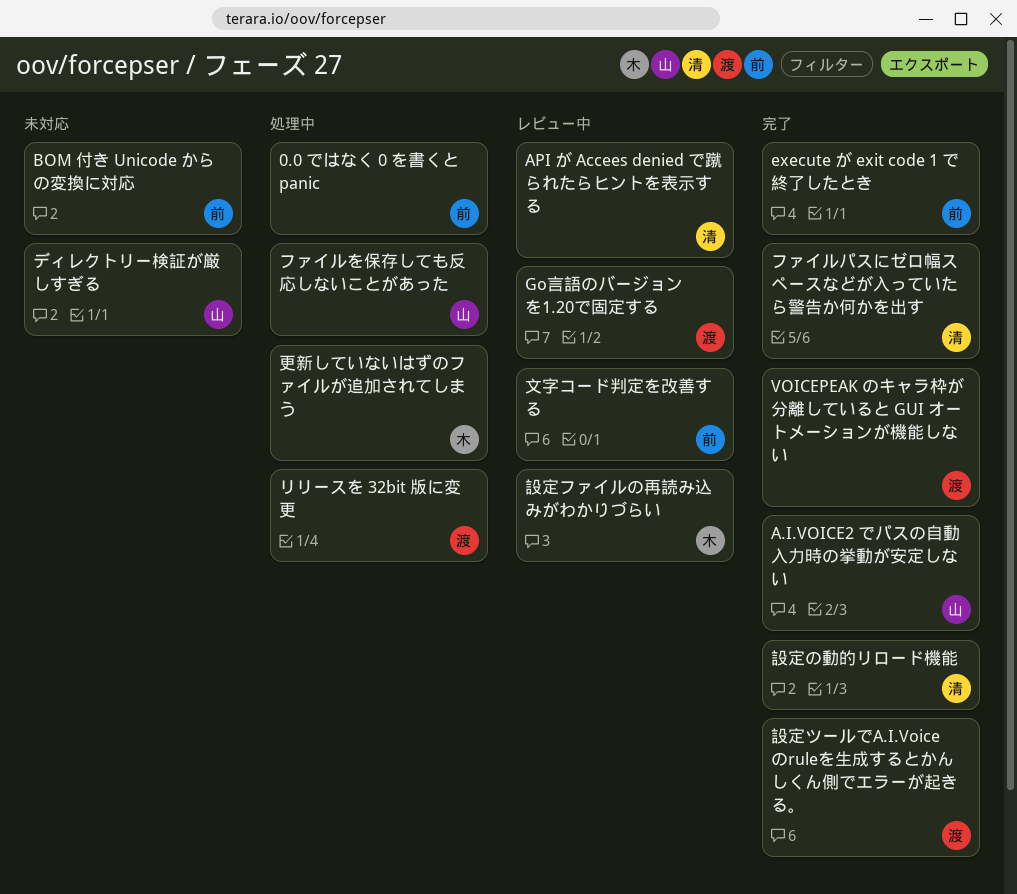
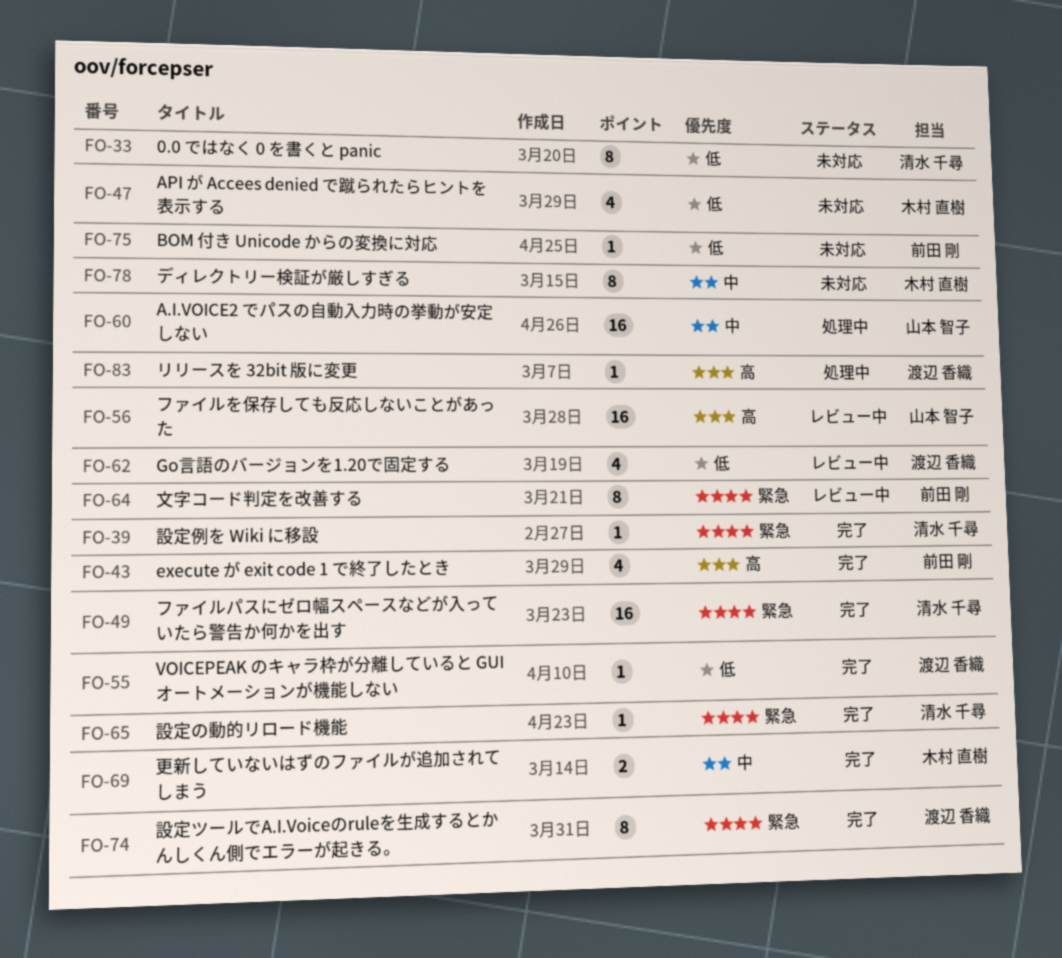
0.0 ではなく 0 を書くと panic, status: 処理中 -> 未対応
0.0 ではなく 0 を書くと panic, owner: 前田 剛 -> 清水 千尋
A.I.VOICE2 でパスの自動入力時の挙動が安定しない, status: 完了 -> 処理中
API が Accees denied で蹴られたらヒントを表示する, status: レビュー中 -> 未対応
API が Accees denied で蹴られたらヒントを表示する, owner: 清水 千尋 -> 木村 直樹
ディレクトリー検証が厳しすぎる, owner: 山本 智子 -> 木村 直樹
ファイルを保存しても反応しないことがあった, status: 処理中 -> レビュー中
更新していないはずのファイルが追加されてしまう, status: 処理中 -> 完了
設定ファイルの再読み込みがわかりづらい: present -> none
設定例を Wiki に移設: none -> present

